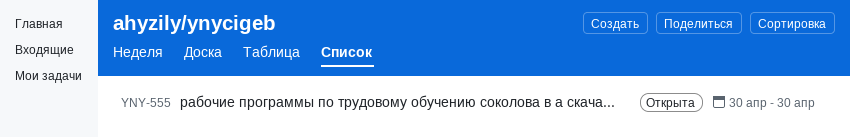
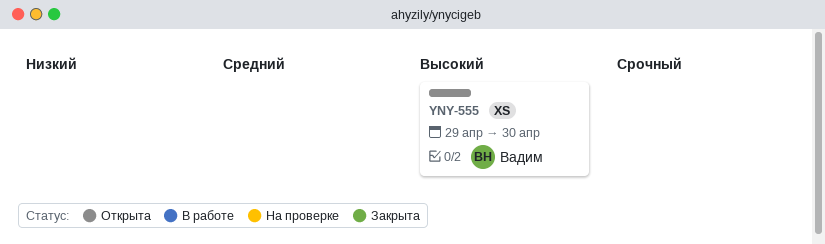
YNY-555, start: Apr 30 -> Apr 29

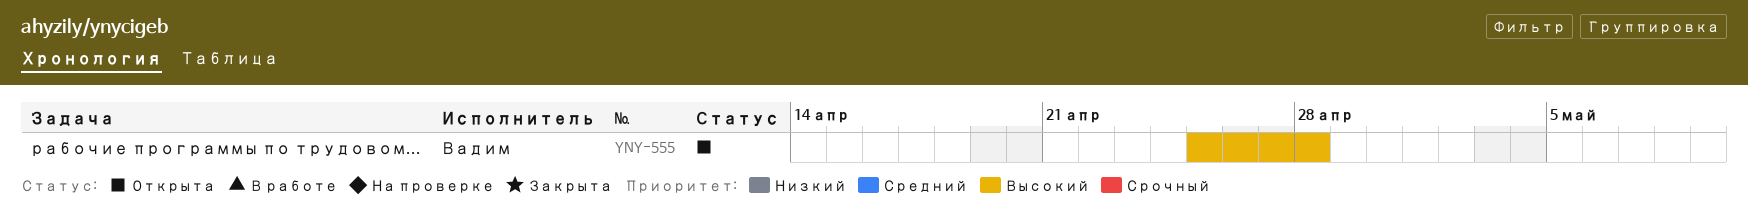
YNY-555, start: Apr 29 -> Apr 25
YNY-555, due: Apr 30 -> Apr 28

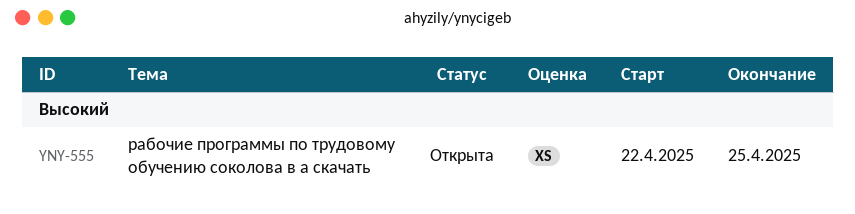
YNY-555, start: Apr 25 -> Apr 22
YNY-555, due: Apr 28 -> Apr 25

